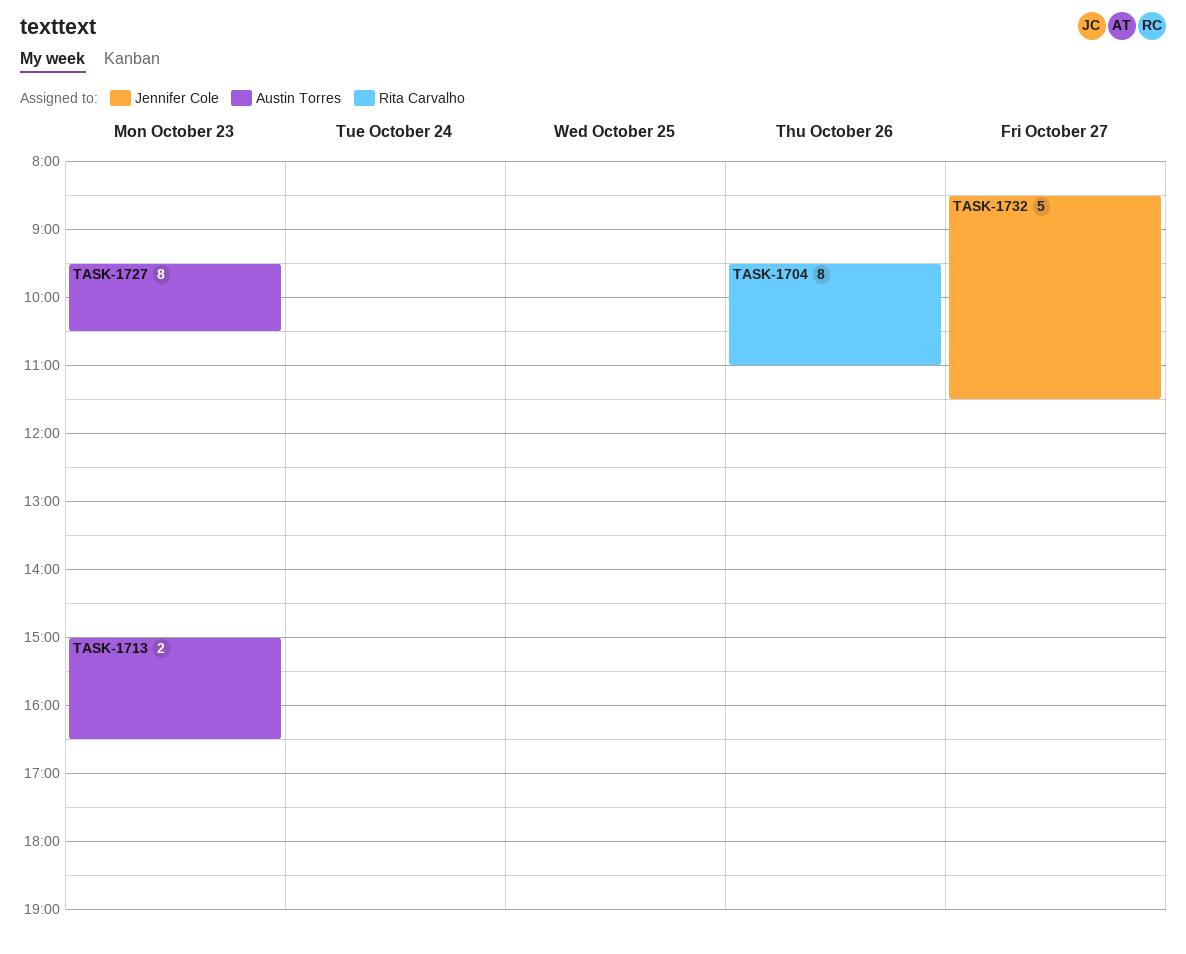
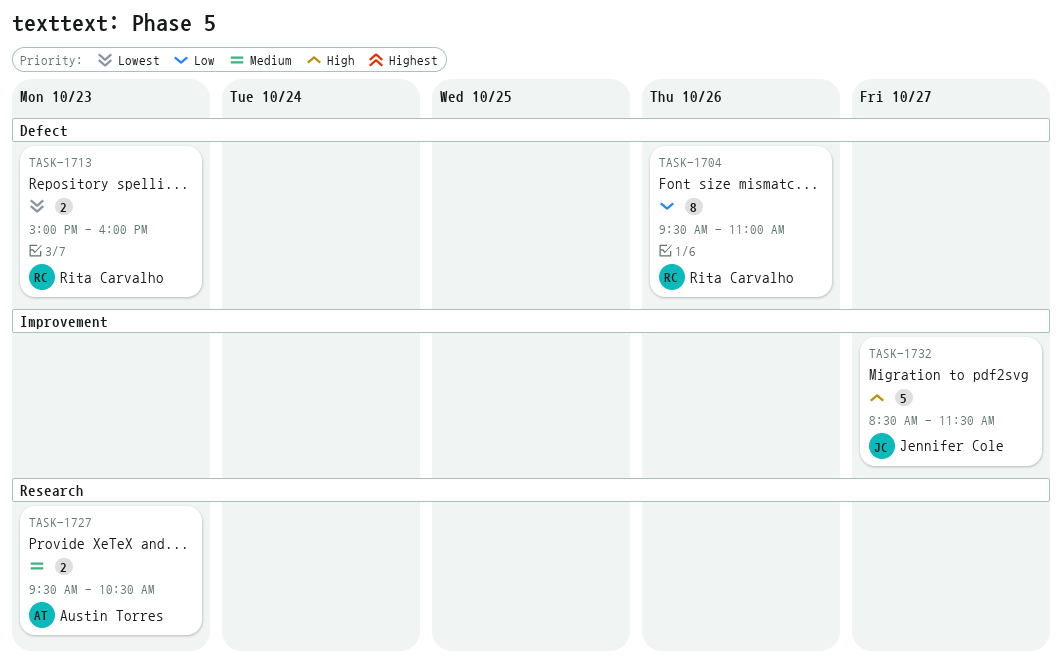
TASK-1713, owner: Austin Torres -> Rita Carvalho
TASK-1713, ends: 16:30 -> 16:00
TASK-1727, estimate: 8 -> 2

